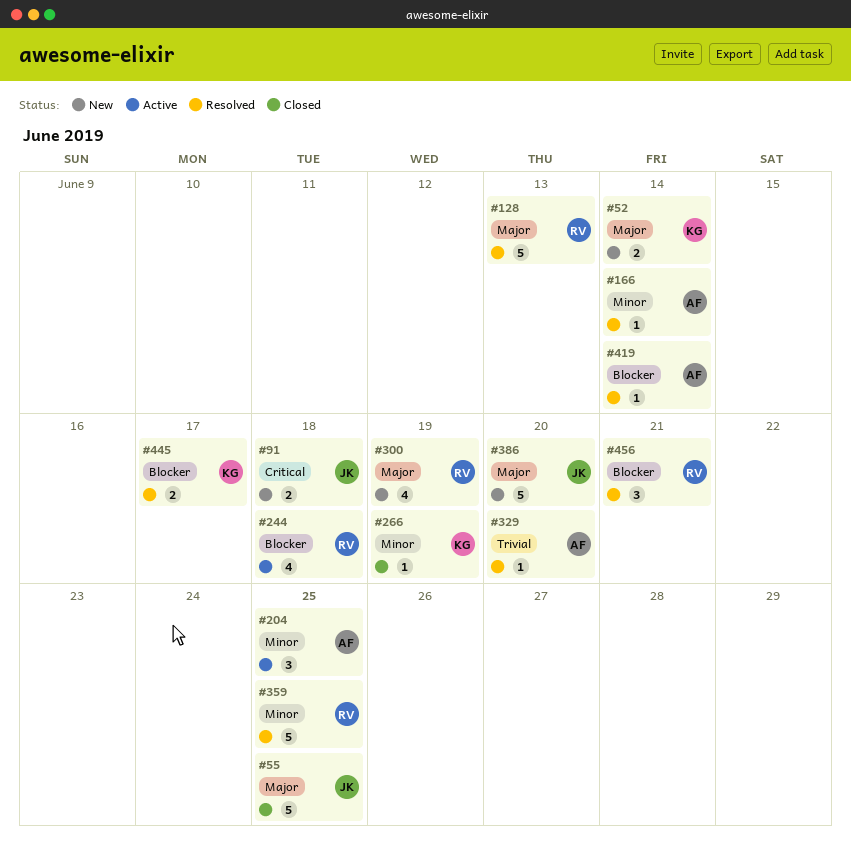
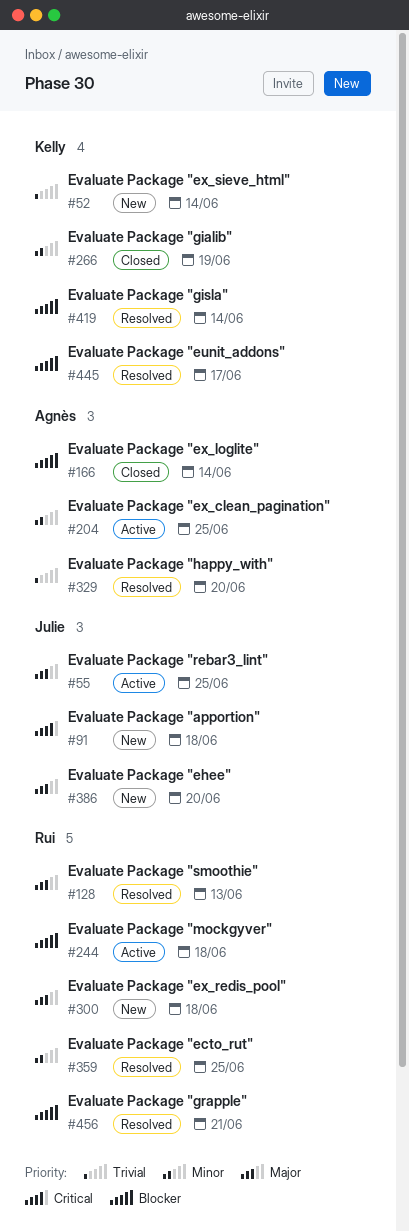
#52, priority: Major -> Trivial
#55, status: Closed -> Active
#166, status: Resolved -> Closed
#166, priority: Minor -> Blocker
#300, due: Jun 19 -> Jun 18
#419, owner: Agnès -> Kelly

